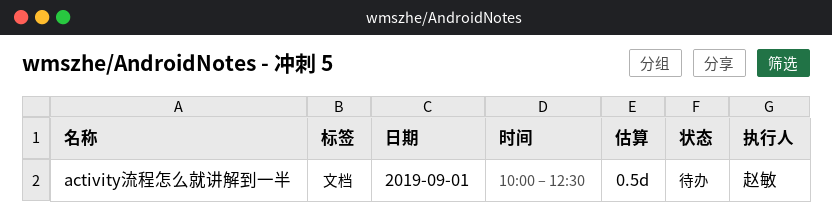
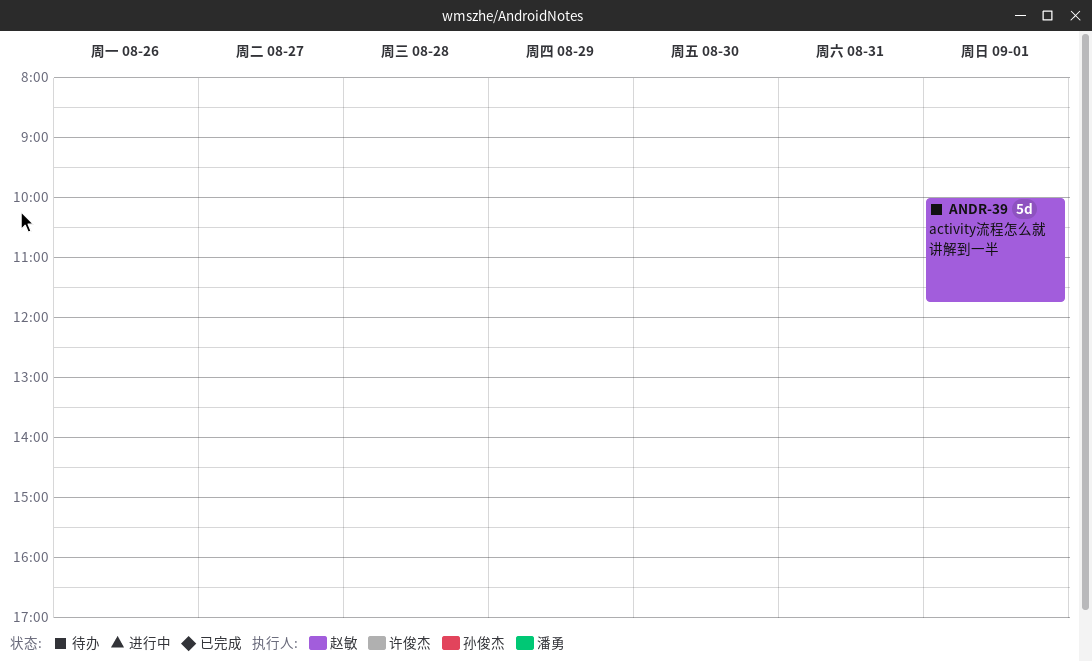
activity流程怎么就讲解到一半, estimate: 0.5d -> 5d
activity流程怎么就讲解到一半, ends: 12:30 -> 11:45

